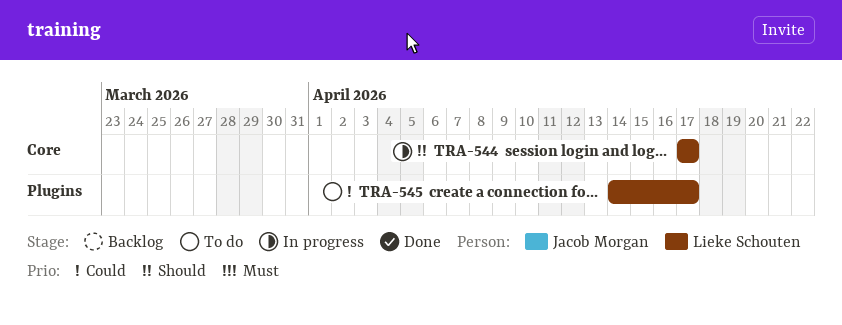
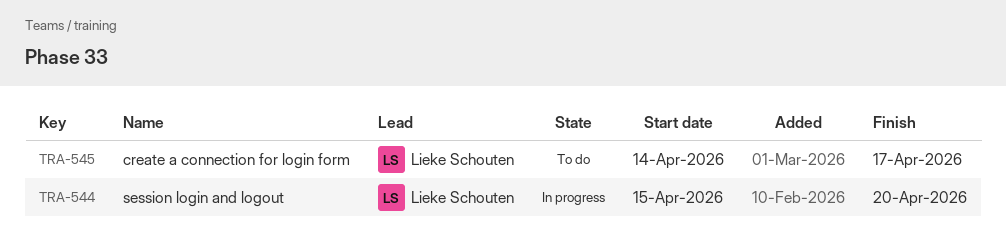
TRA-544, start: Apr 17 -> Apr 15
TRA-544, due: Apr 17 -> Apr 20

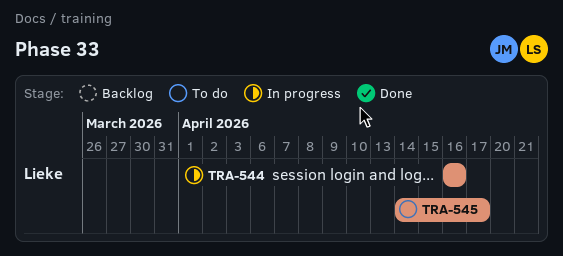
TRA-544, start: Apr 15 -> Apr 16
TRA-544, due: Apr 20 -> Apr 16

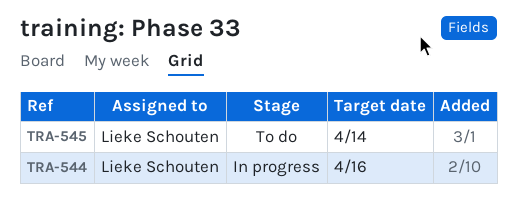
TRA-545, due: Apr 17 -> Apr 14

